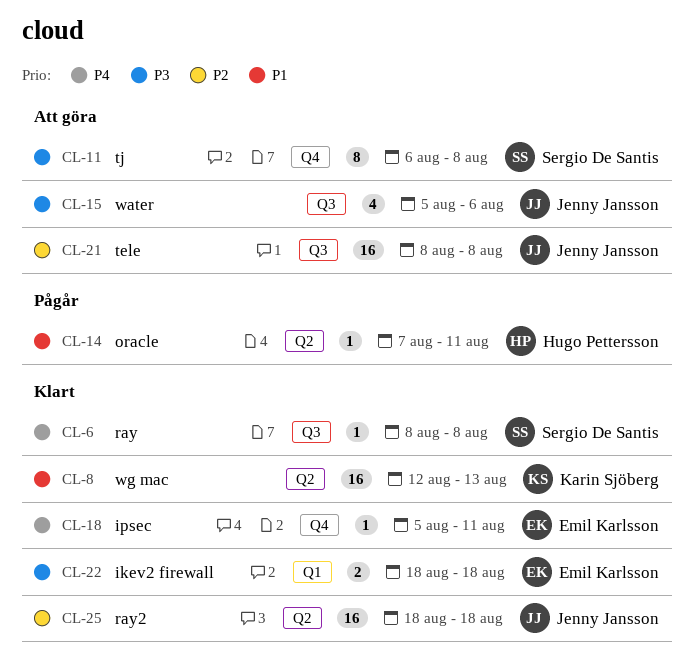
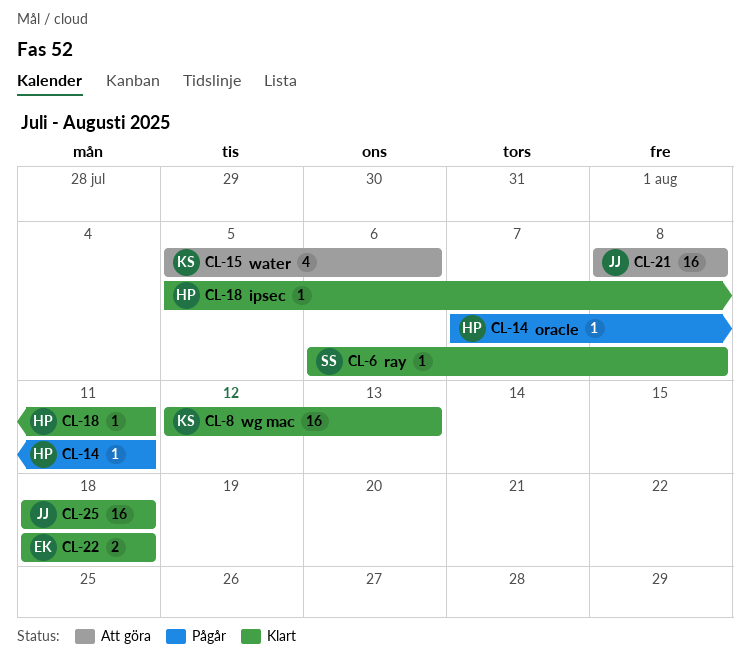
CL-6, start: Aug 8 -> Aug 6
CL-11: present -> none
CL-15, owner: Jenny Jansson -> Karin Sjöberg
CL-18, owner: Emil Karlsson -> Hugo Pettersson

